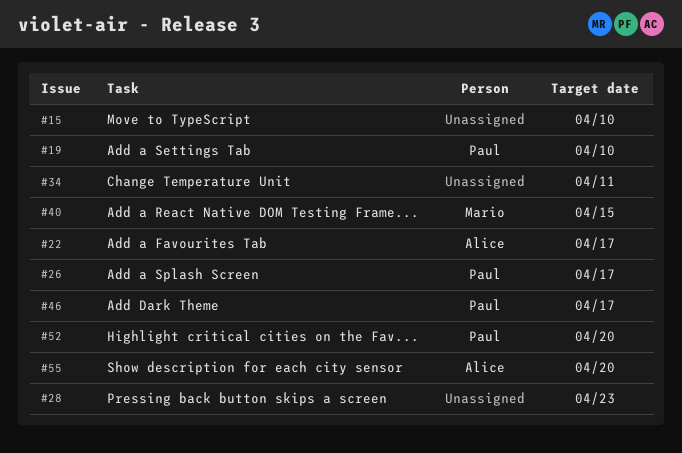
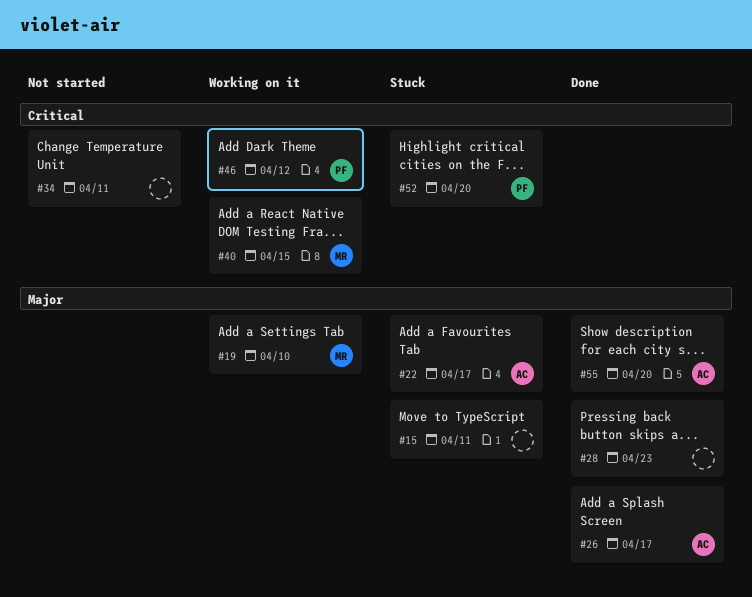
#15, due: Apr 10 -> Apr 11
#19, owner: Paul -> Mario
#26, owner: Paul -> Alice
#46, due: Apr 17 -> Apr 12

